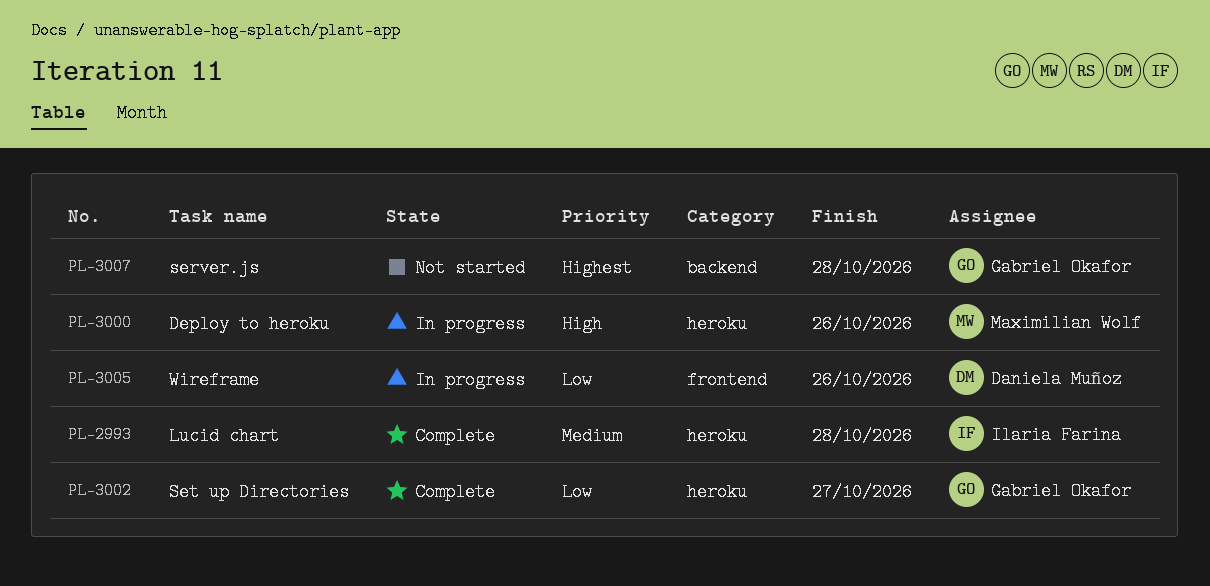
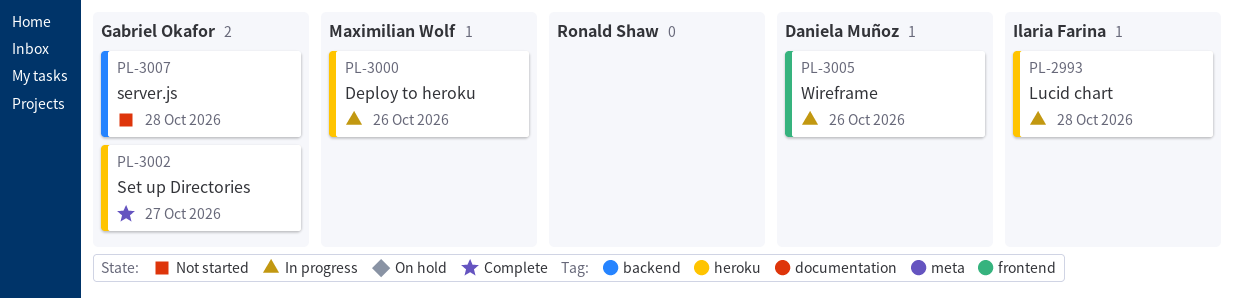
PL-2993, status: Complete -> In progress

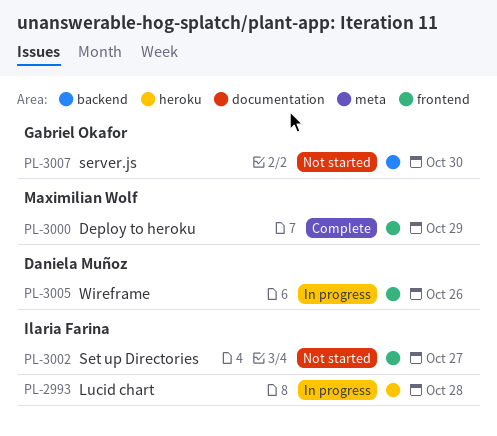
PL-3000, status: In progress -> Complete
PL-3000, label: heroku -> frontend
PL-3000, due: Oct 26 -> Oct 29
PL-3002, status: Complete -> Not started
PL-3002, owner: Gabriel Okafor -> Ilaria Farina
PL-3002, label: heroku -> frontend
PL-3007, due: Oct 28 -> Oct 30

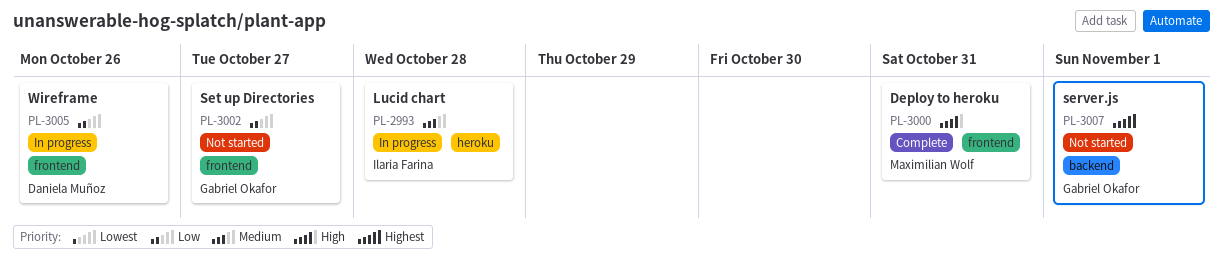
PL-3000, due: Oct 29 -> Oct 31
PL-3002, owner: Ilaria Farina -> Gabriel Okafor
PL-3007, due: Oct 30 -> Nov 1

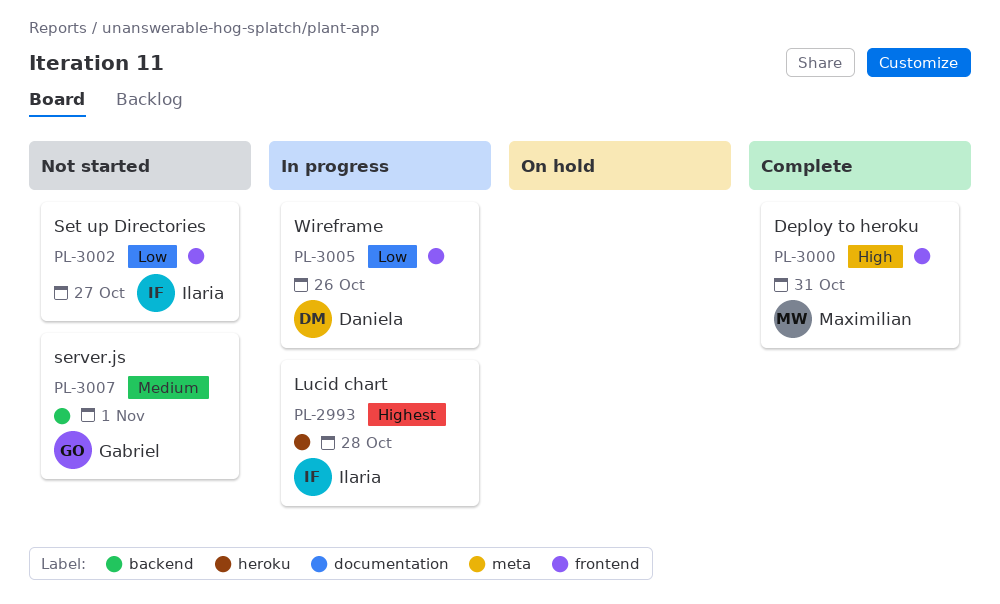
PL-2993, priority: Medium -> Highest
PL-3002, owner: Gabriel Okafor -> Ilaria Farina
PL-3007, priority: Highest -> Medium

